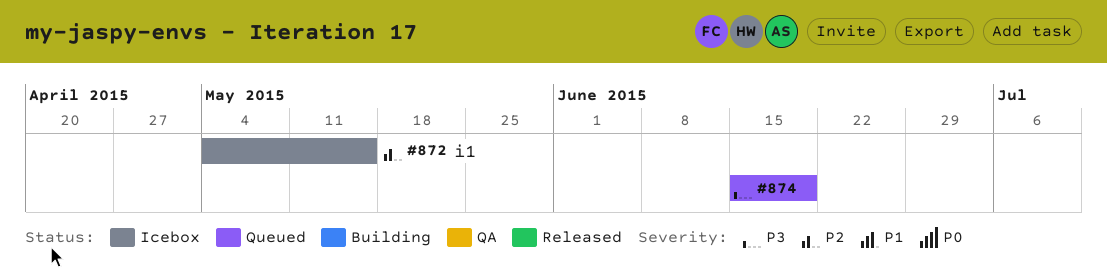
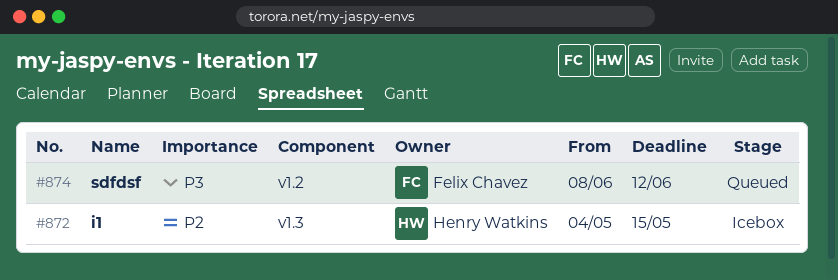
#874, start: Jun 15 -> Jun 8
#874, due: Jun 19 -> Jun 12

